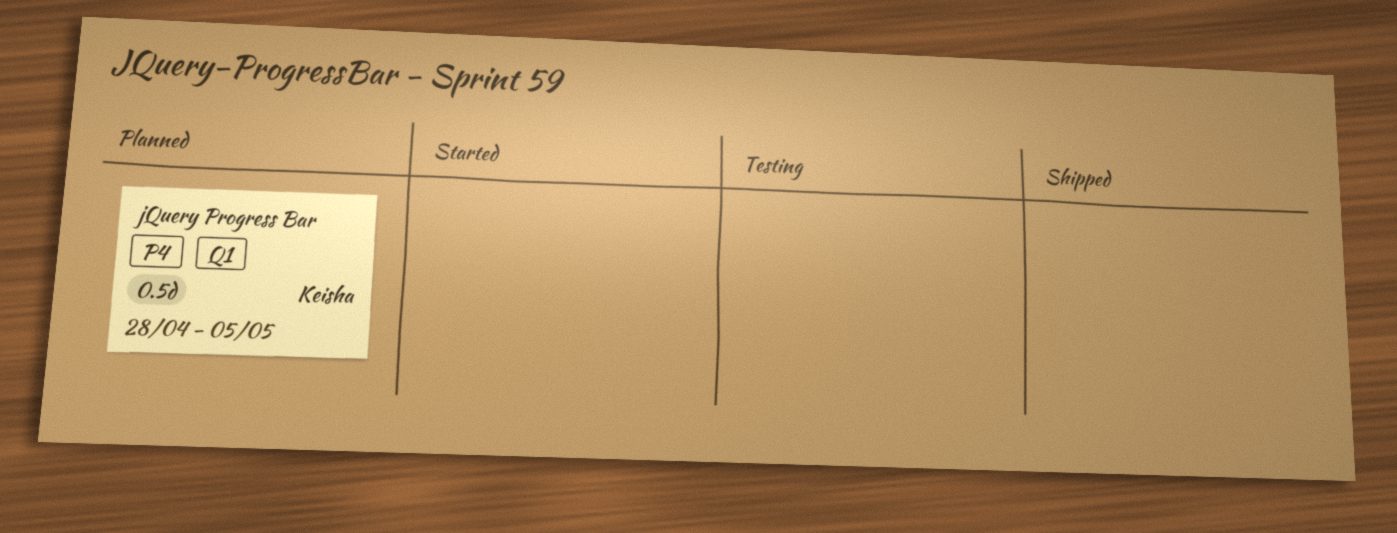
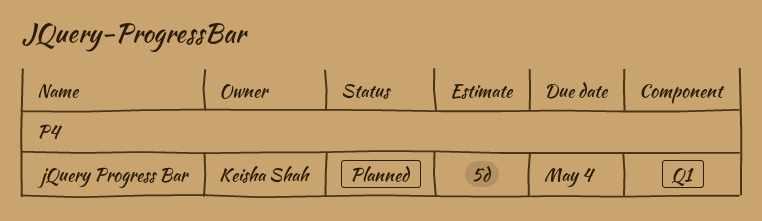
jQuery Progress Bar, estimate: 0.5d -> 5d
jQuery Progress Bar, due: May 5 -> May 4

